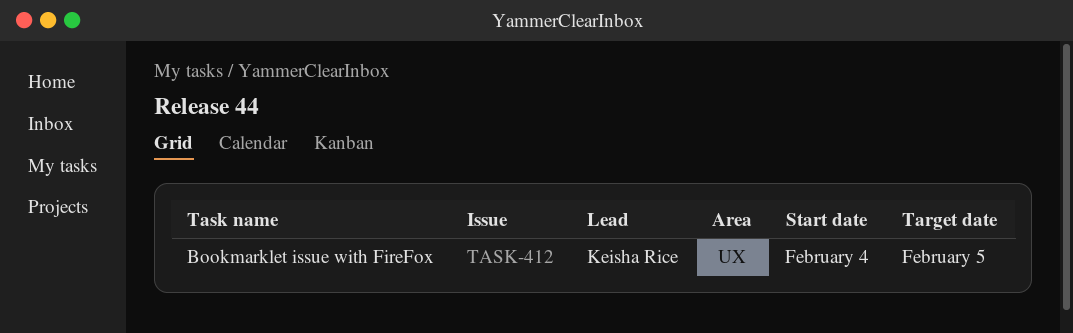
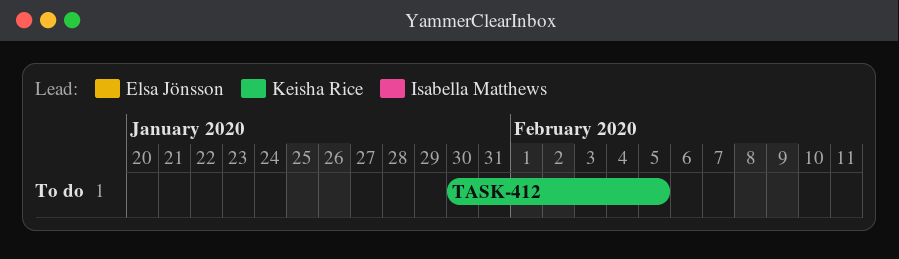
TASK-412, start: Feb 4 -> Jan 30

